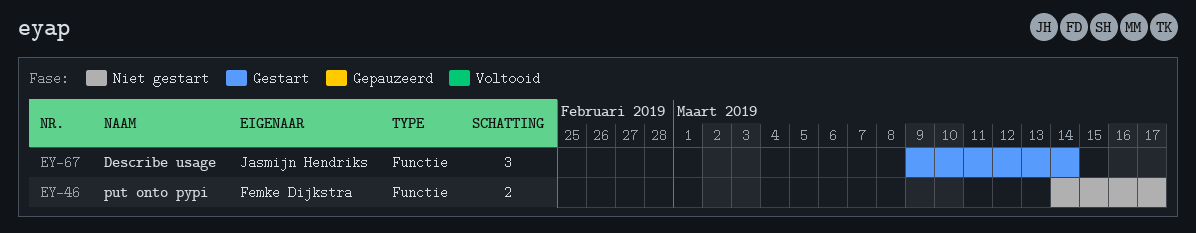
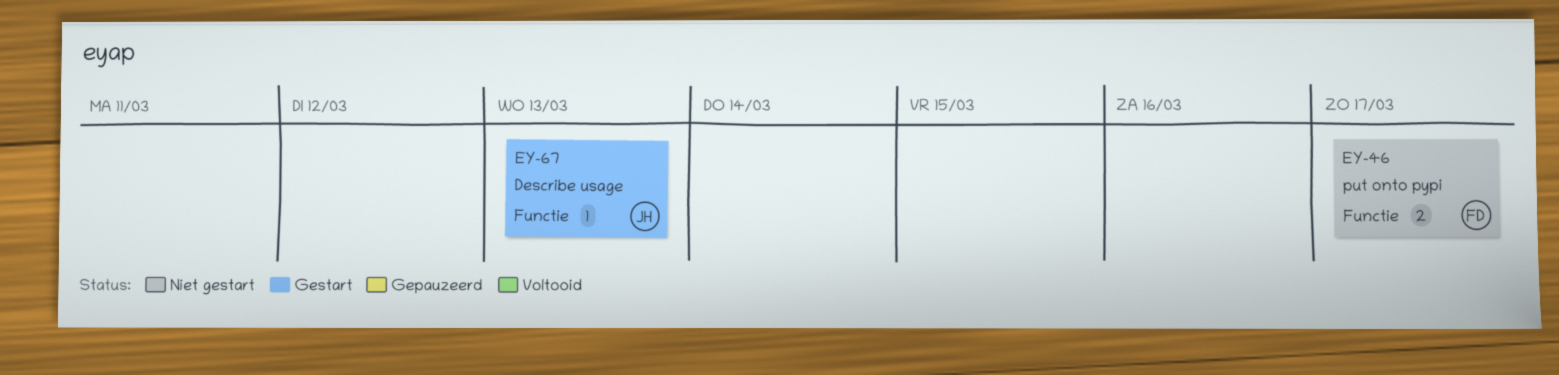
EY-67, estimate: 3 -> 1
EY-67, due: Mar 14 -> Mar 13

